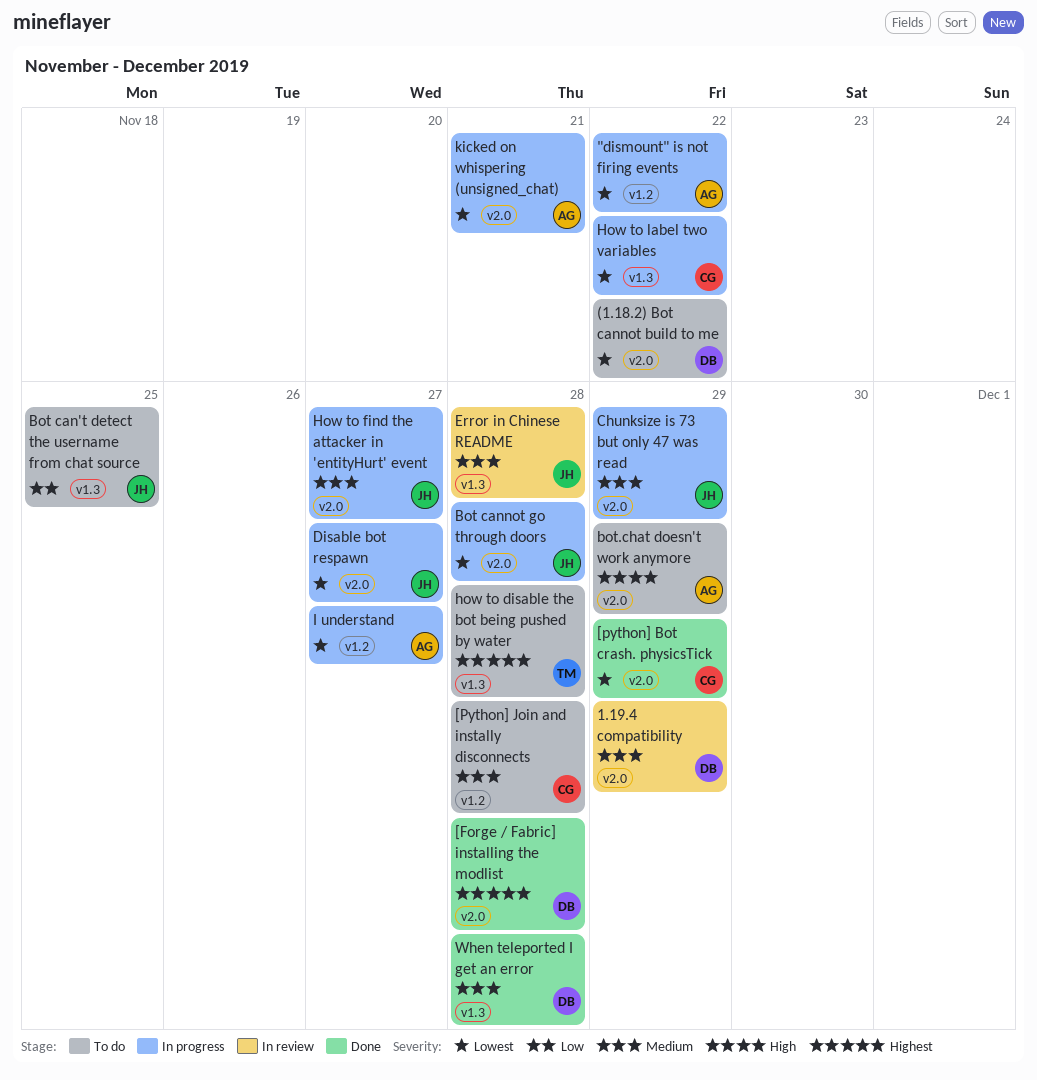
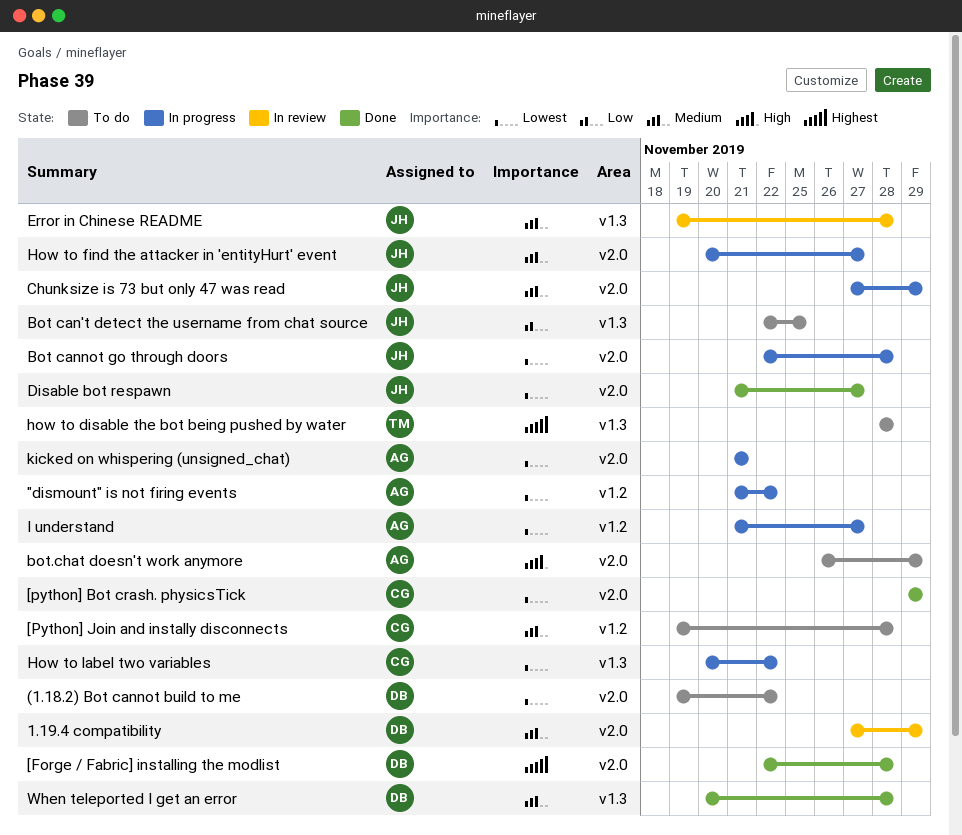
Disable bot respawn, status: In progress -> Done

